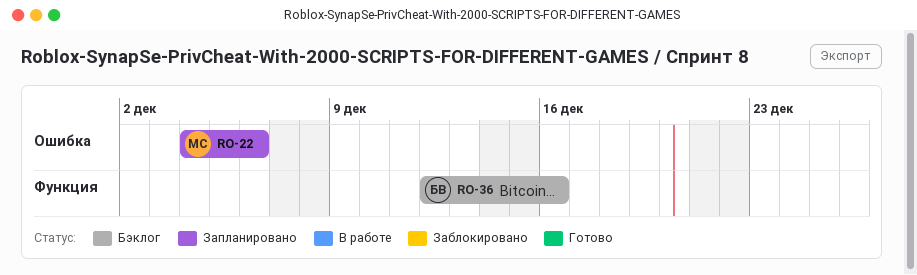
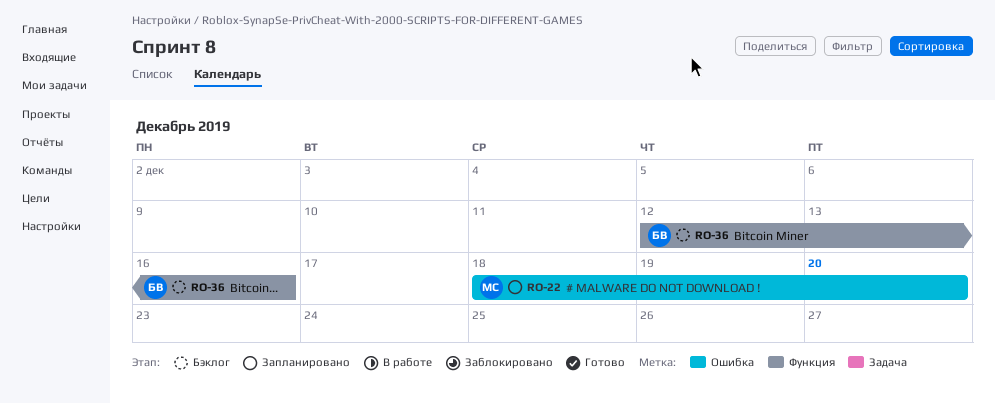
RO-22, start: Dec 4 -> Dec 18
RO-22, due: Dec 6 -> Dec 20

